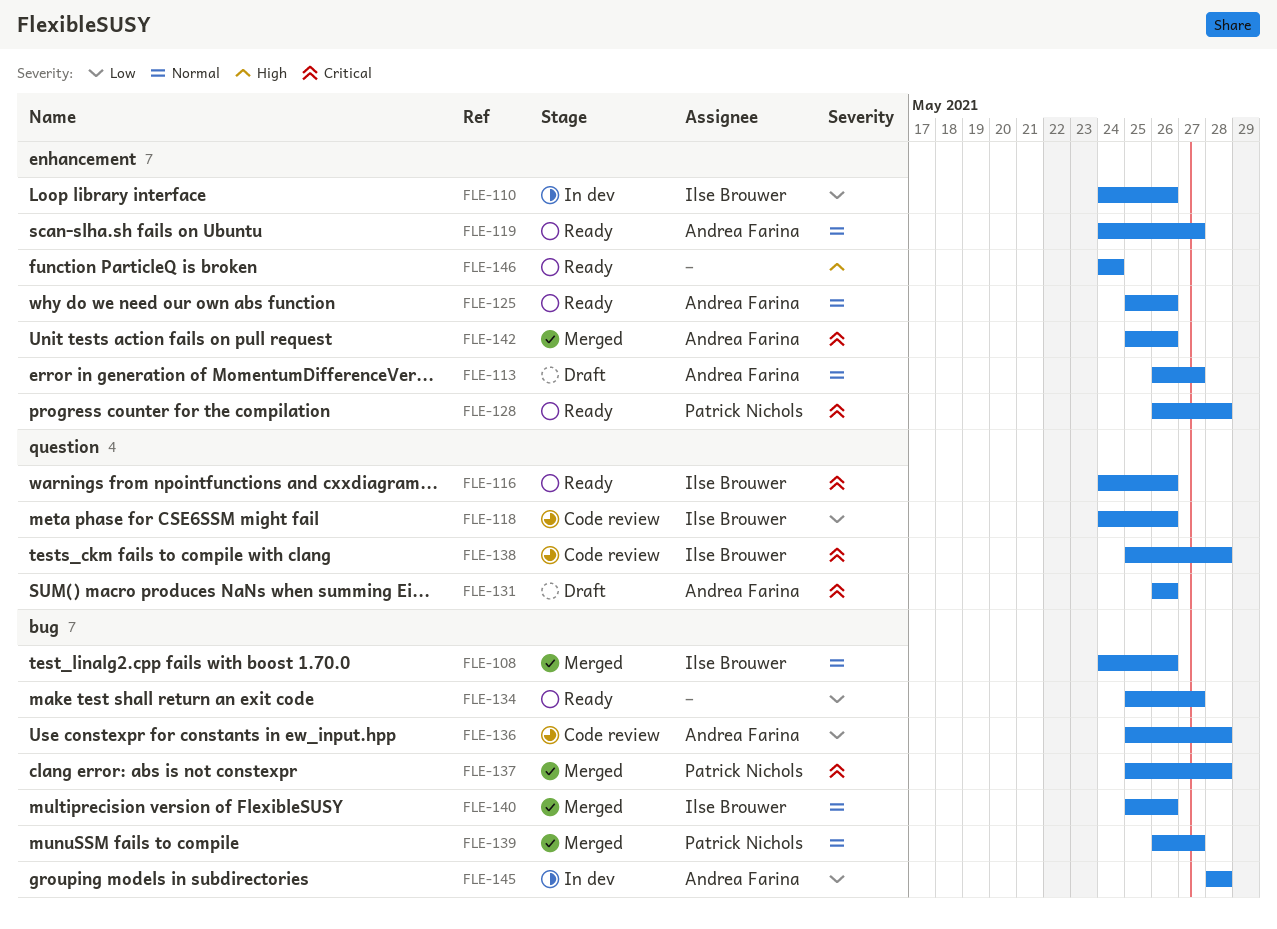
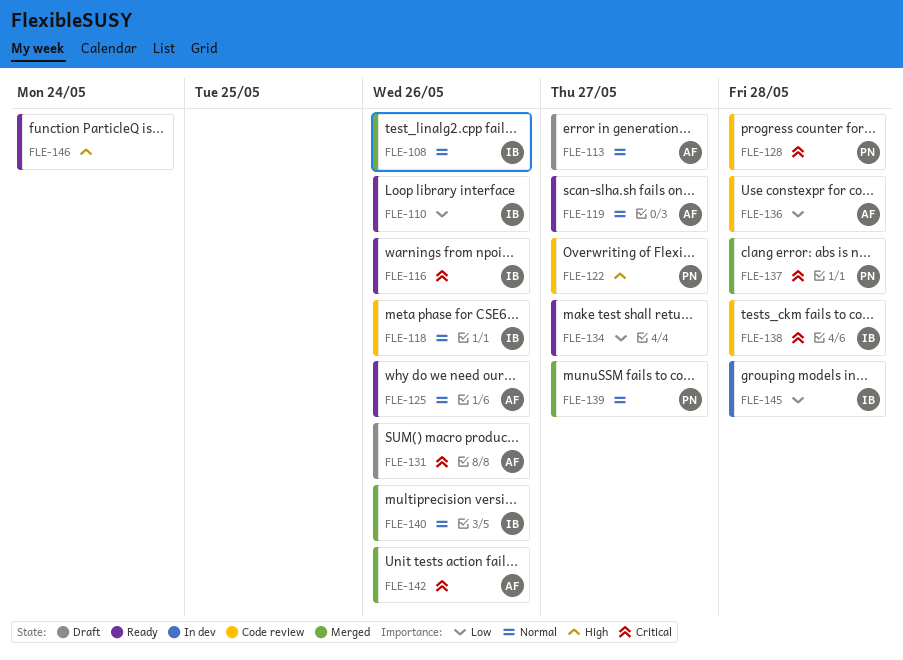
FLE-110, status: In dev -> Ready
FLE-118, priority: Low -> Normal
FLE-122: none -> present
FLE-128, status: Ready -> Code review
FLE-145, owner: Andrea Farina -> Ilse Brouwer

